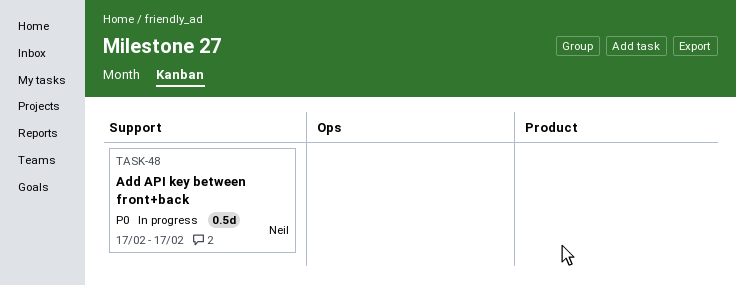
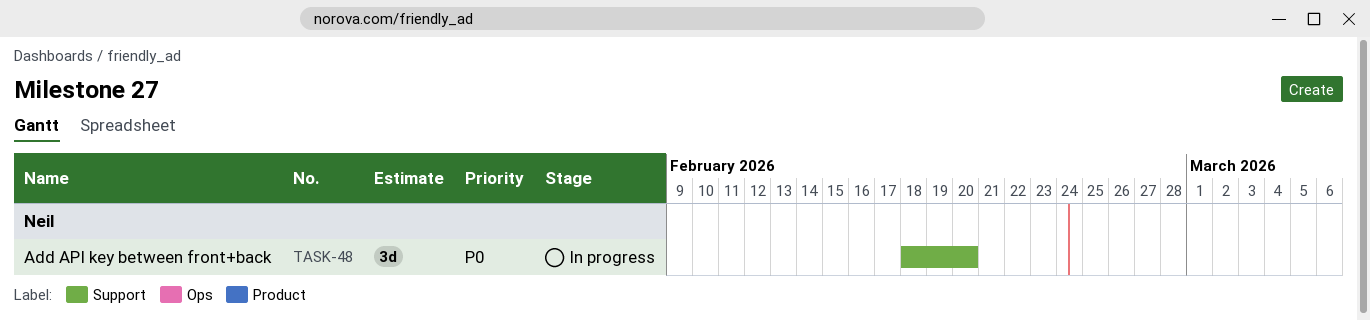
TASK-48, estimate: 0.5d -> 3d
TASK-48, start: Feb 17 -> Feb 18
TASK-48, due: Feb 17 -> Feb 20

